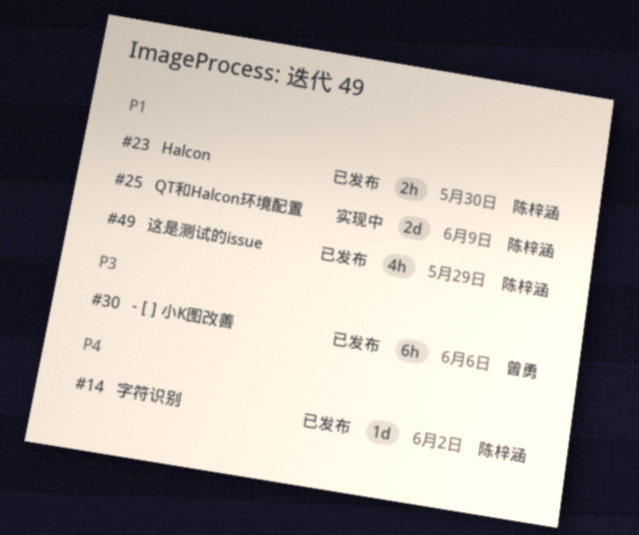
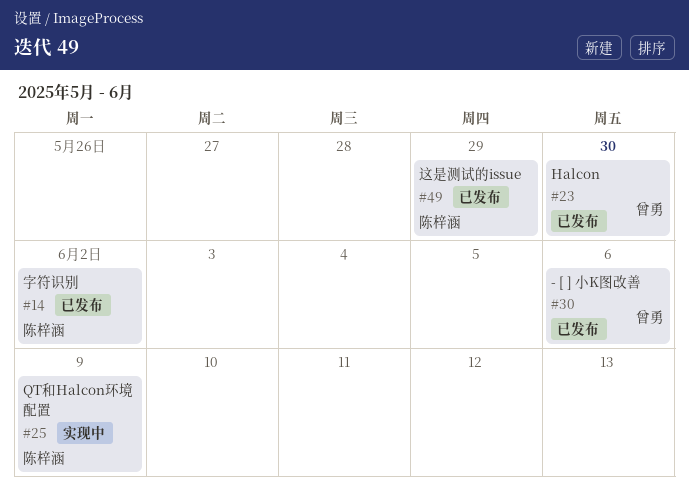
#23, owner: 陈梓涵 -> 曾勇

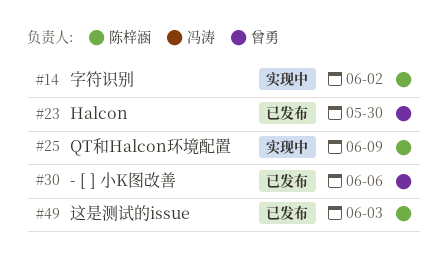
#14, status: 已发布 -> 实现中
#49, due: May 29 -> Jun 3

